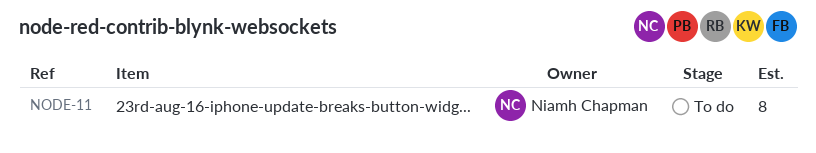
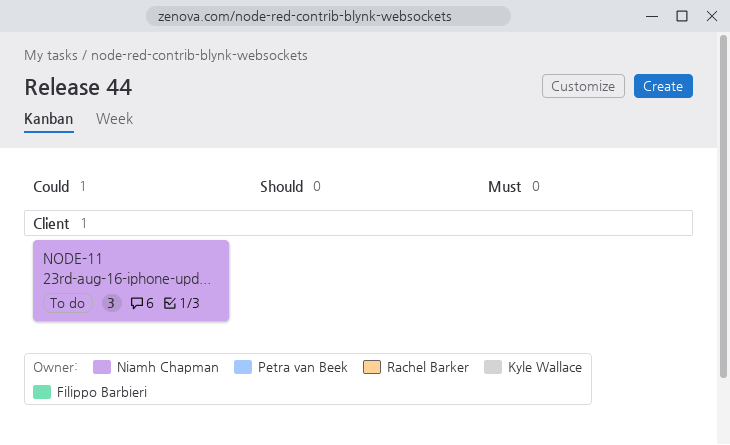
NODE-11, estimate: 8 -> 3

